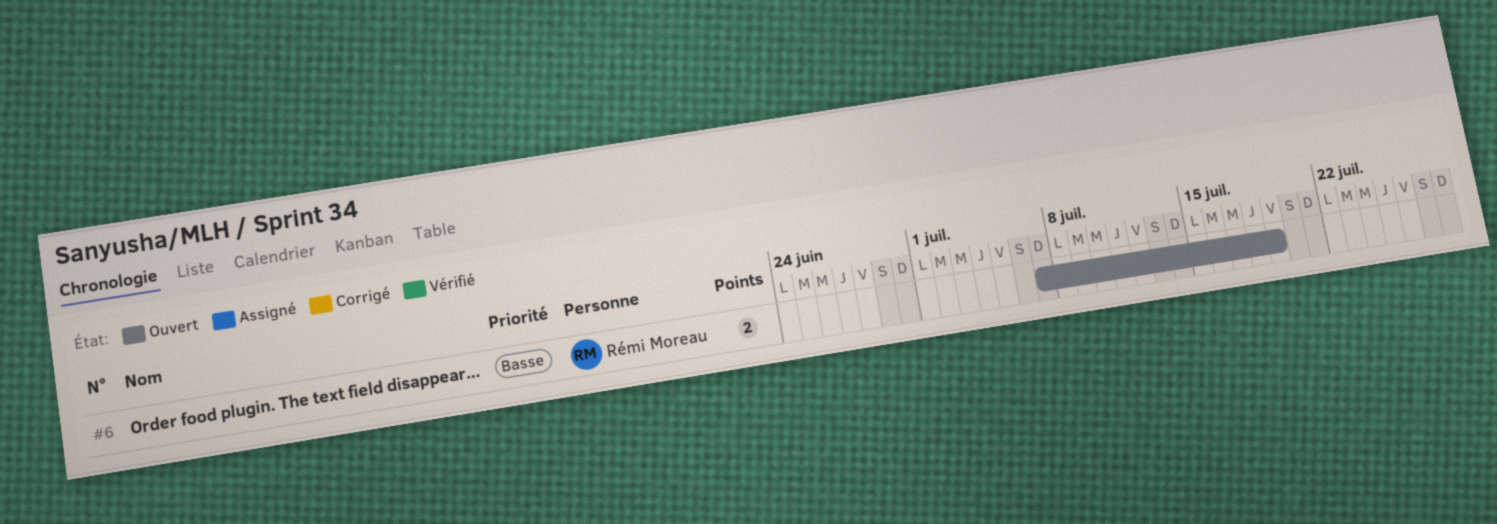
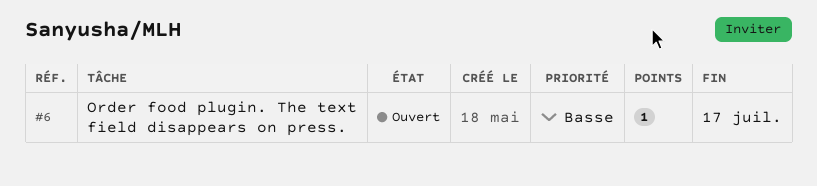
#6, estimate: 2 -> 1
#6, due: Jul 19 -> Jul 17

